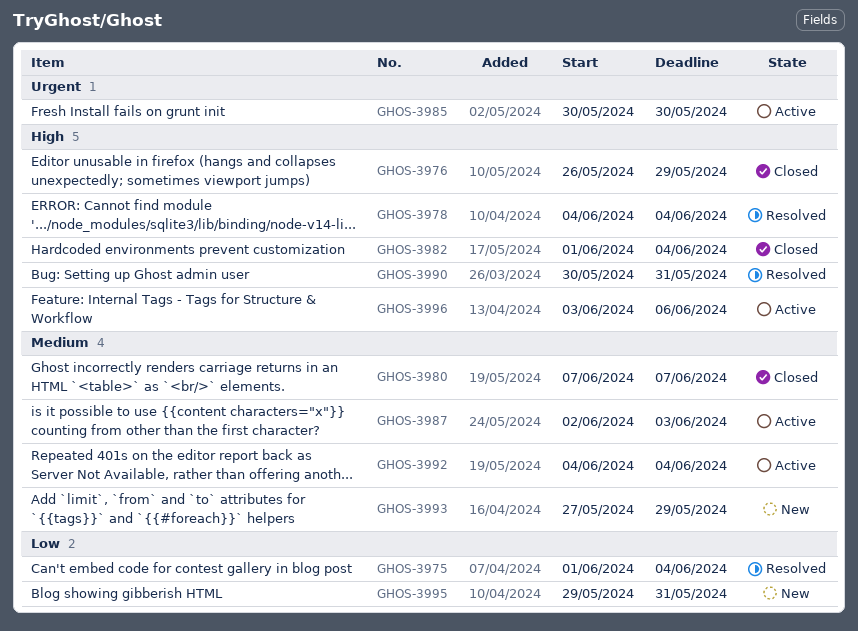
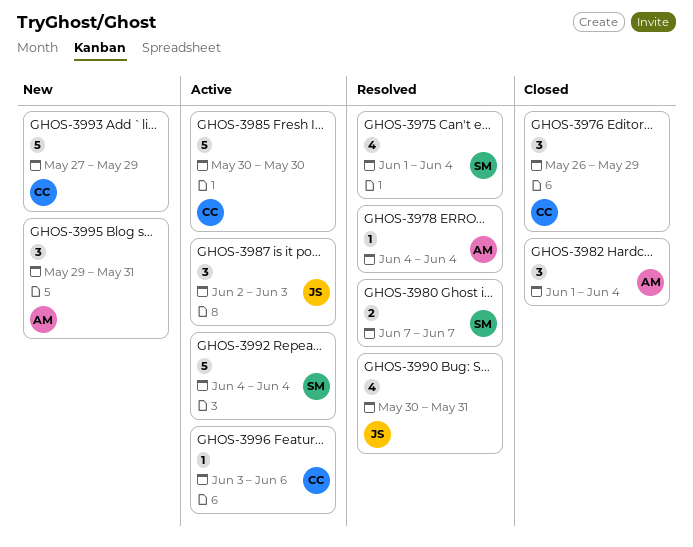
GHOS-3980, status: Closed -> Resolved

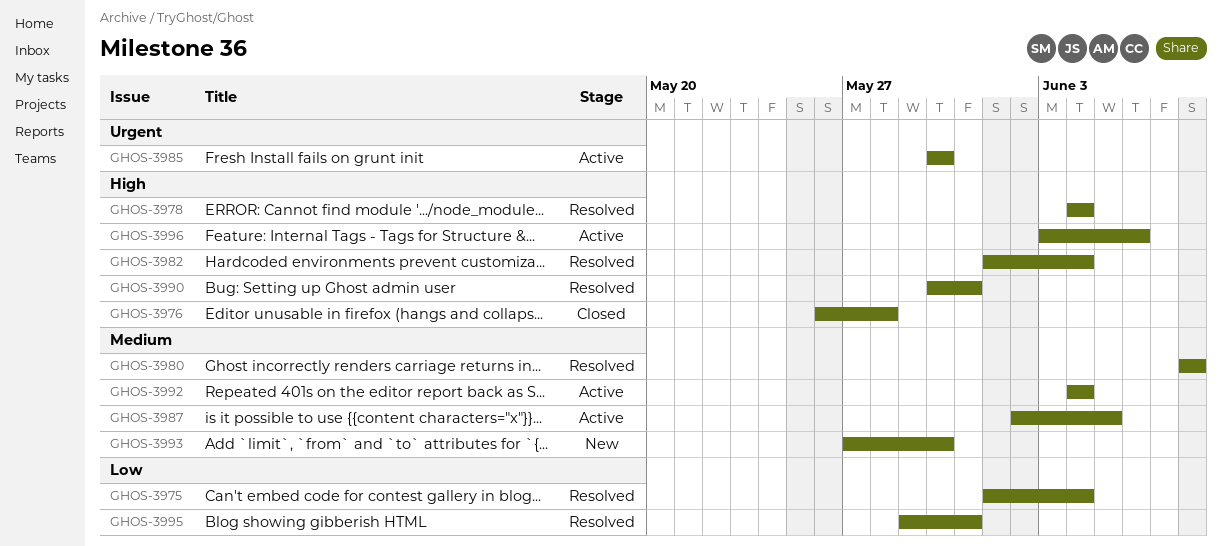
GHOS-3976, due: May 29 -> May 28
GHOS-3980, start: Jun 7 -> Jun 8
GHOS-3980, due: Jun 7 -> Jun 8
GHOS-3982, status: Closed -> Resolved
GHOS-3987, due: Jun 3 -> Jun 5
GHOS-3993, due: May 29 -> May 30
GHOS-3995, status: New -> Resolved

